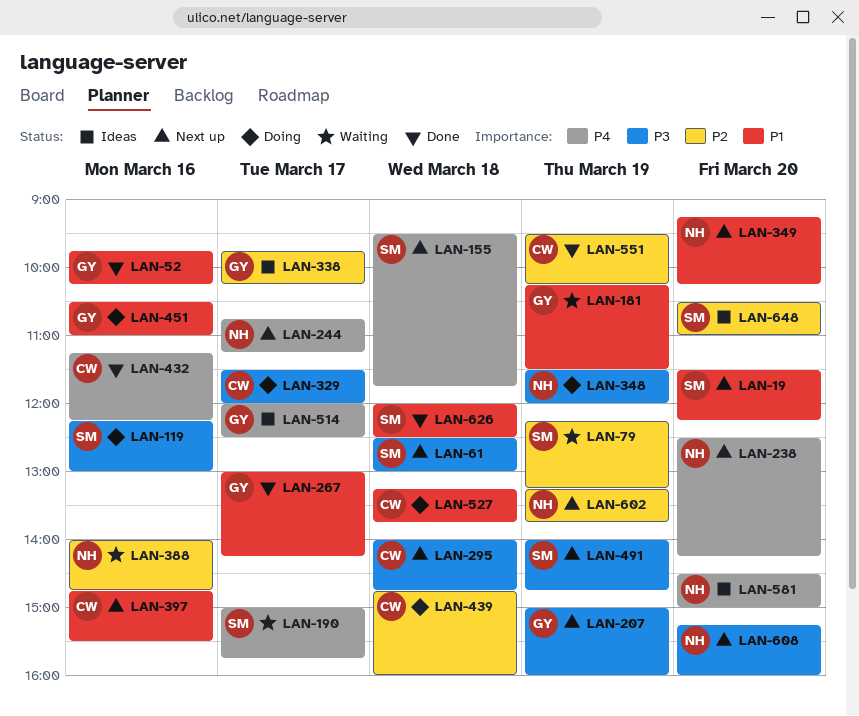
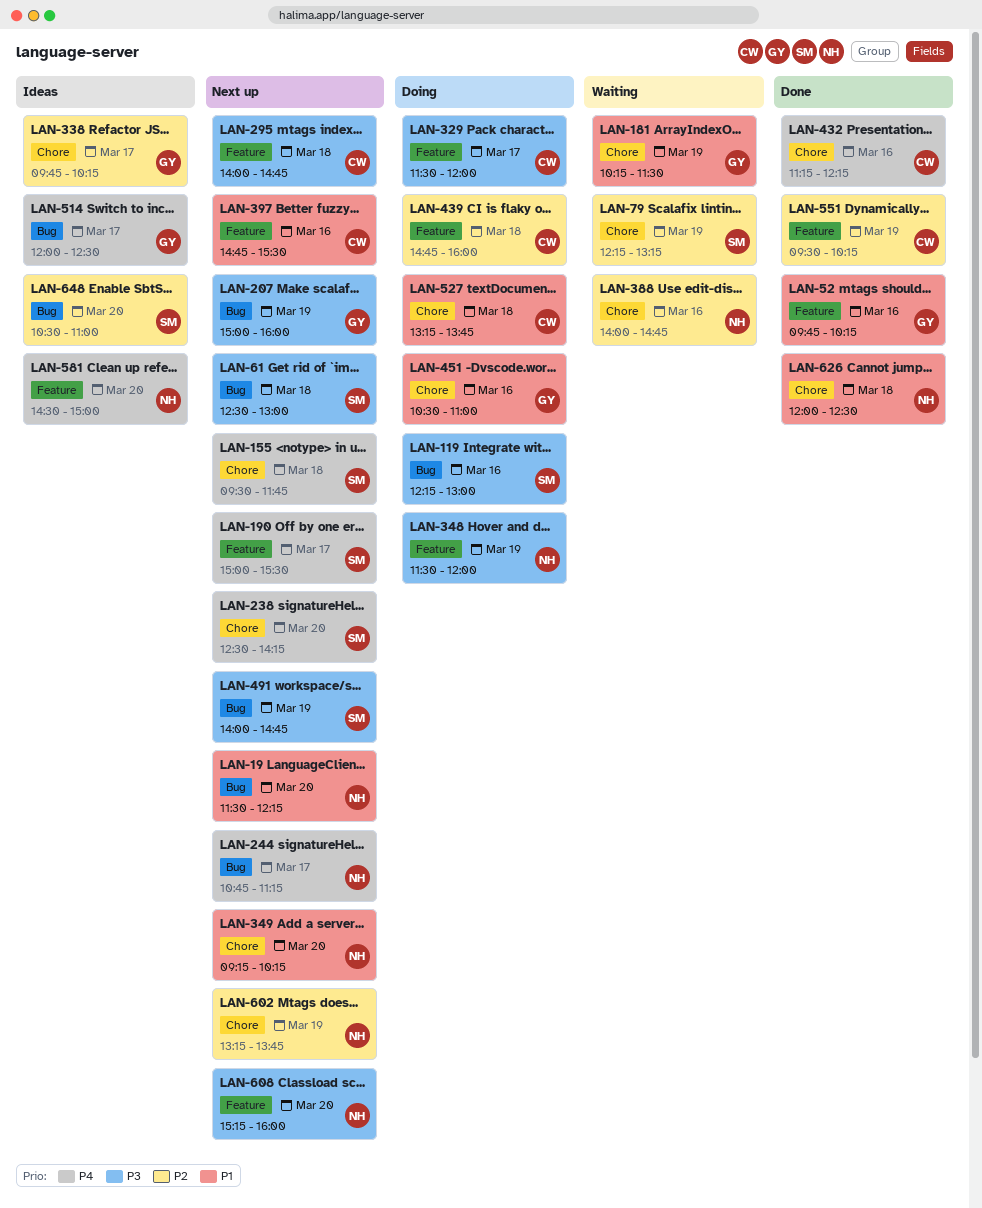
LAN-19, owner: SM -> NH
LAN-190, status: Waiting -> Next up
LAN-190, ends: 15:45 -> 15:30
LAN-238, owner: NH -> SM
LAN-267: present -> none
LAN-626, owner: SM -> NH

